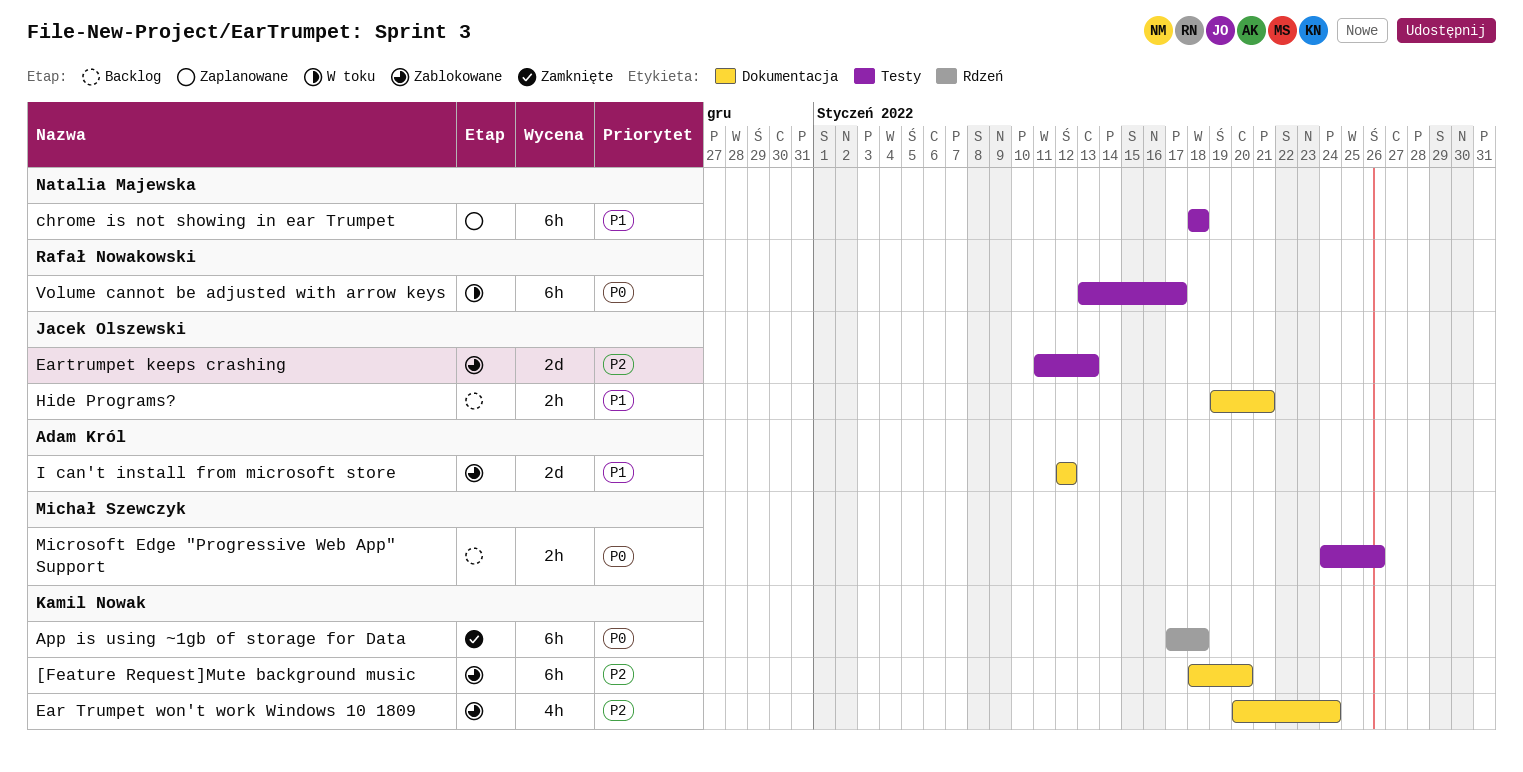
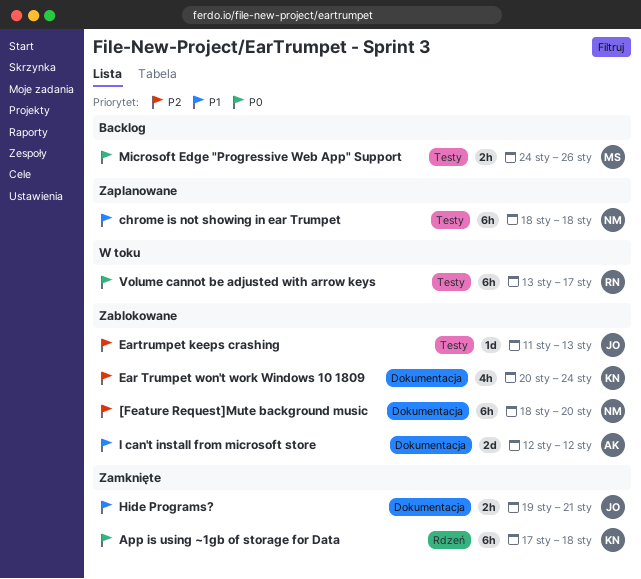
[Feature Request]Mute background music, owner: Kamil Nowak -> Natalia Majewska
Eartrumpet keeps crashing, estimate: 2d -> 1d
Hide Programs?, status: Backlog -> Zamknięte

